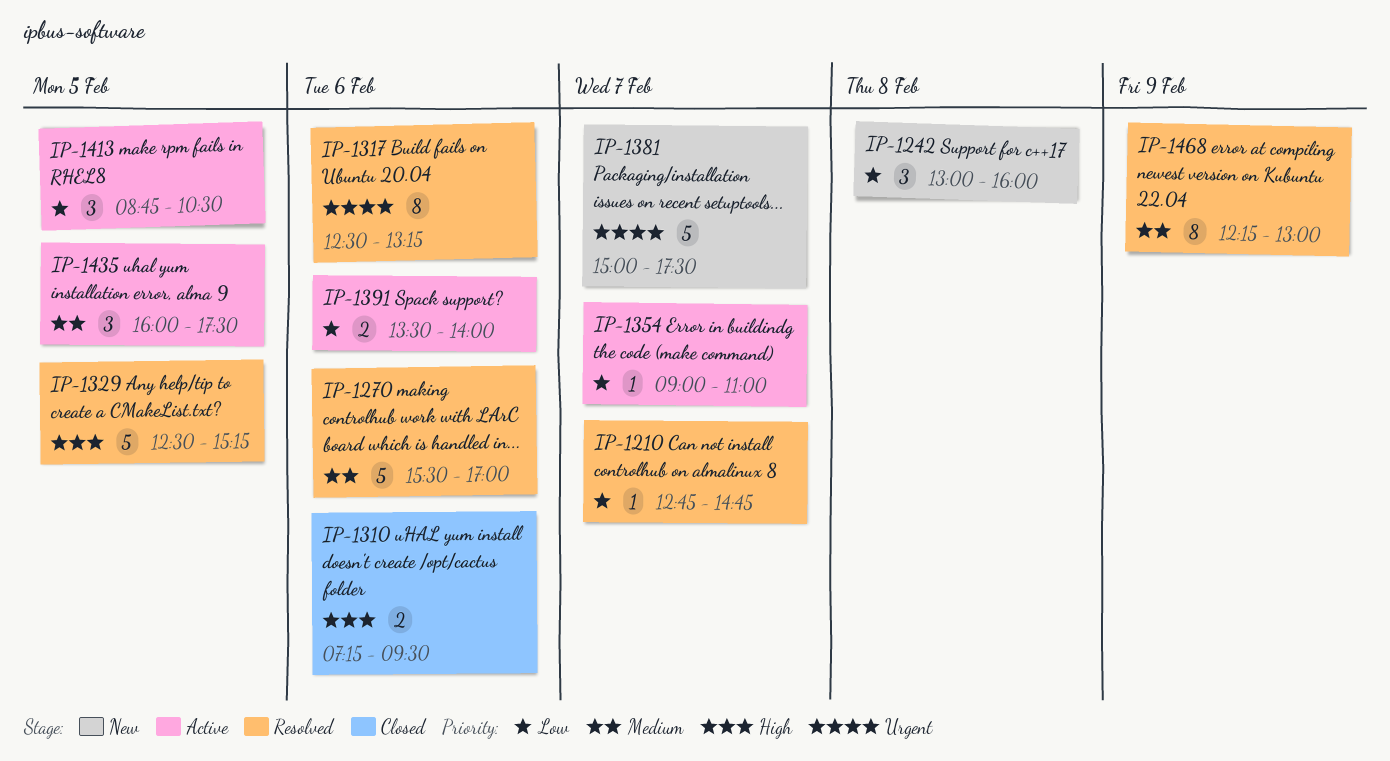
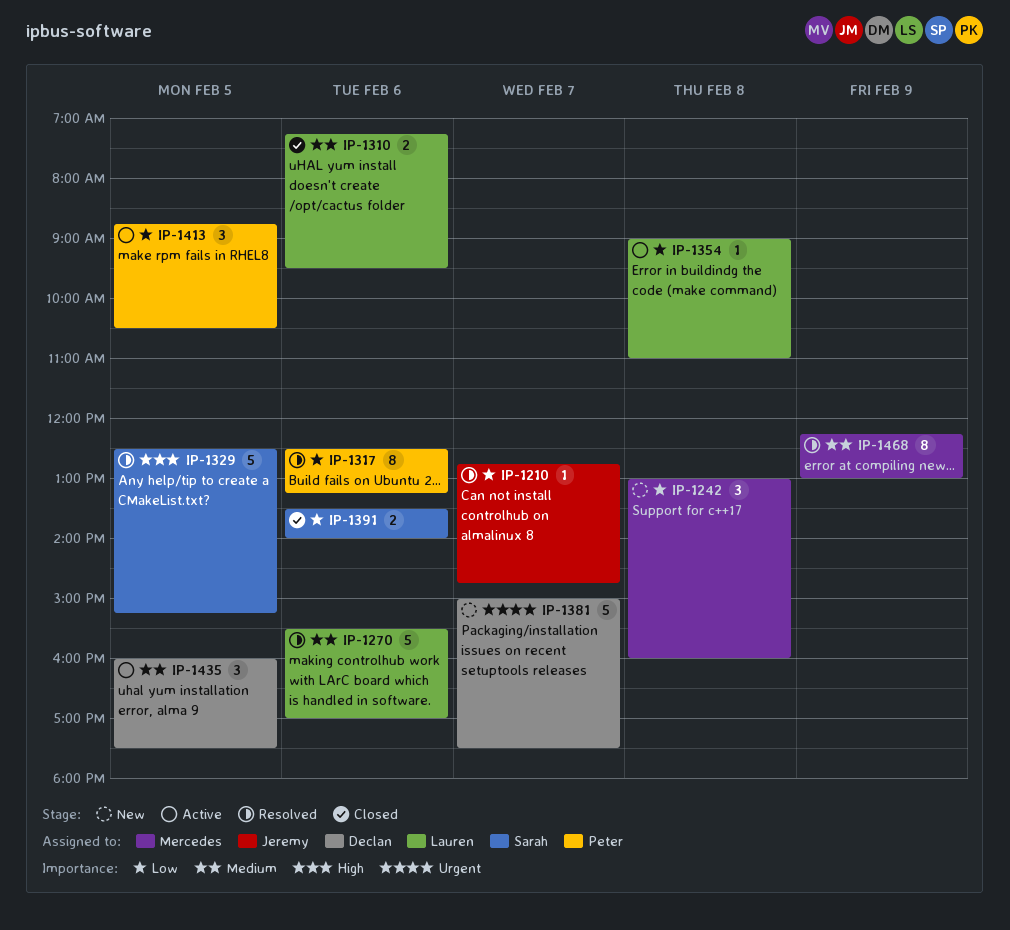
IP-1310, priority: High -> Medium
IP-1317, priority: Urgent -> Low
IP-1354, day: Feb 7 -> Feb 8
IP-1391, status: Active -> Closed

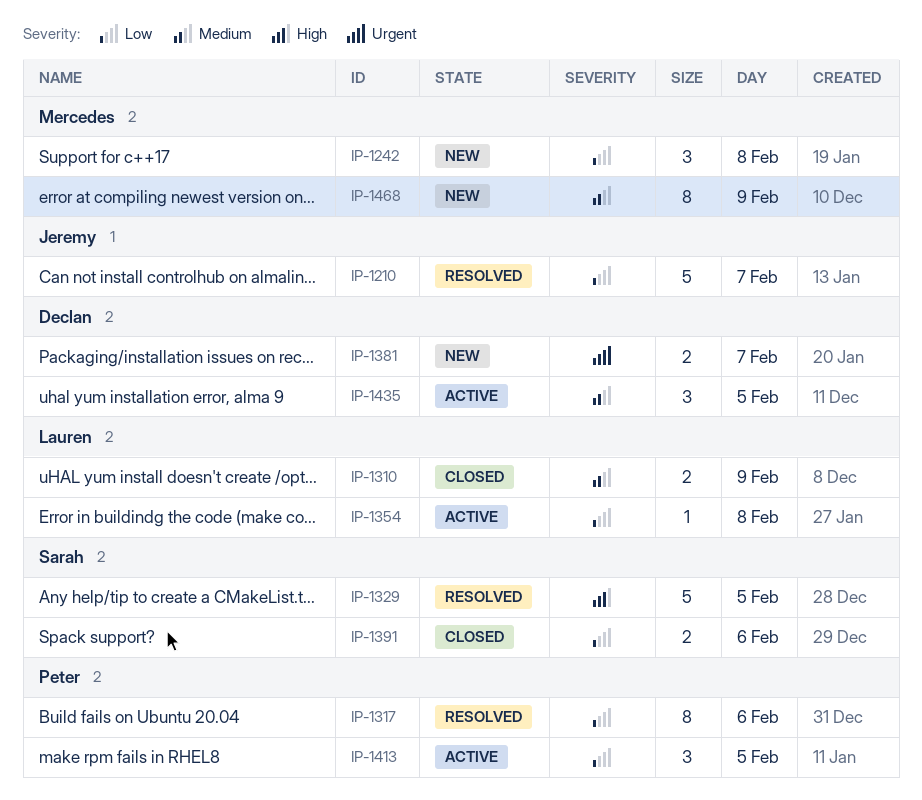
IP-1210, estimate: 1 -> 5
IP-1270: present -> none
IP-1310, day: Feb 6 -> Feb 9
IP-1381, estimate: 5 -> 2
IP-1468, status: Resolved -> New

